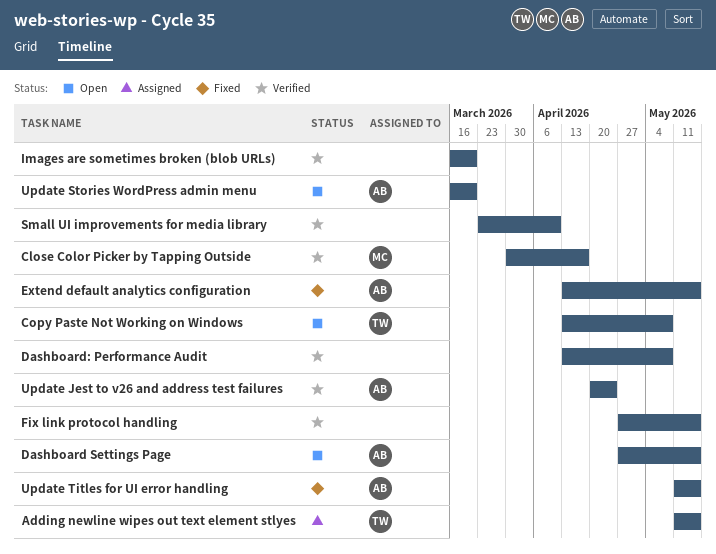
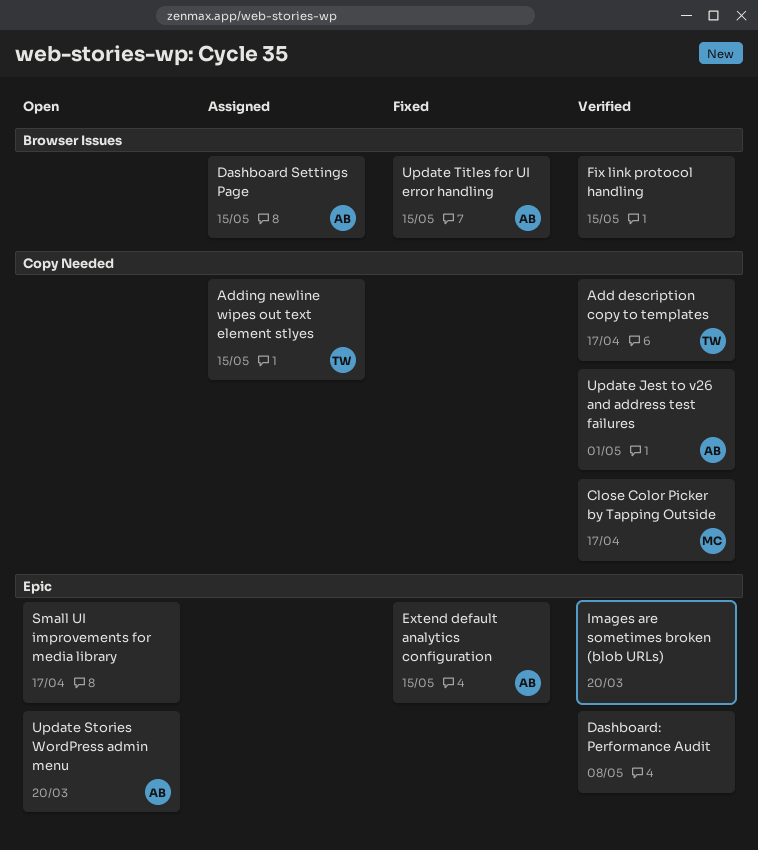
Add description copy to templates: none -> present
Copy Paste Not Working on Windows: present -> none
Dashboard Settings Page, status: Open -> Assigned
Small UI improvements for media library, status: Verified -> Open
Small UI improvements for media library, due: Apr 10 -> Apr 17
Update Jest to v26 and address test failures, due: Apr 24 -> May 1

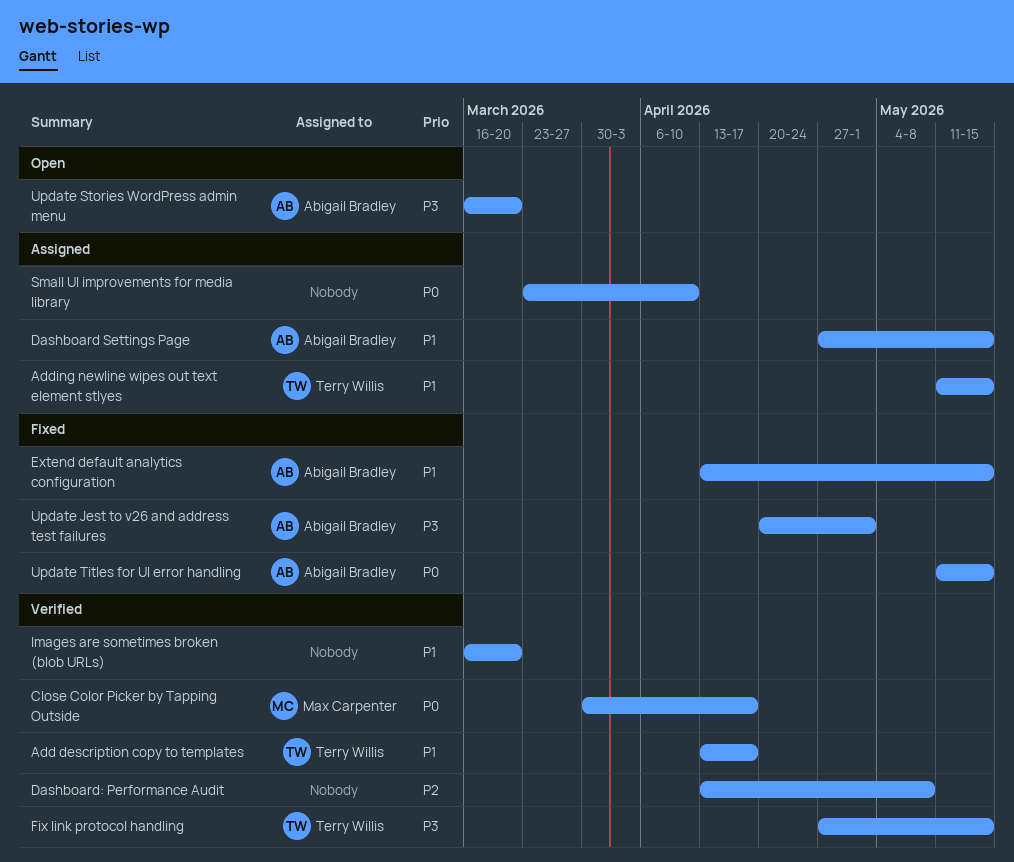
Fix link protocol handling, owner: none -> Terry Willis
Small UI improvements for media library, status: Open -> Assigned
Small UI improvements for media library, due: Apr 17 -> Apr 10
Update Jest to v26 and address test failures, status: Verified -> Fixed

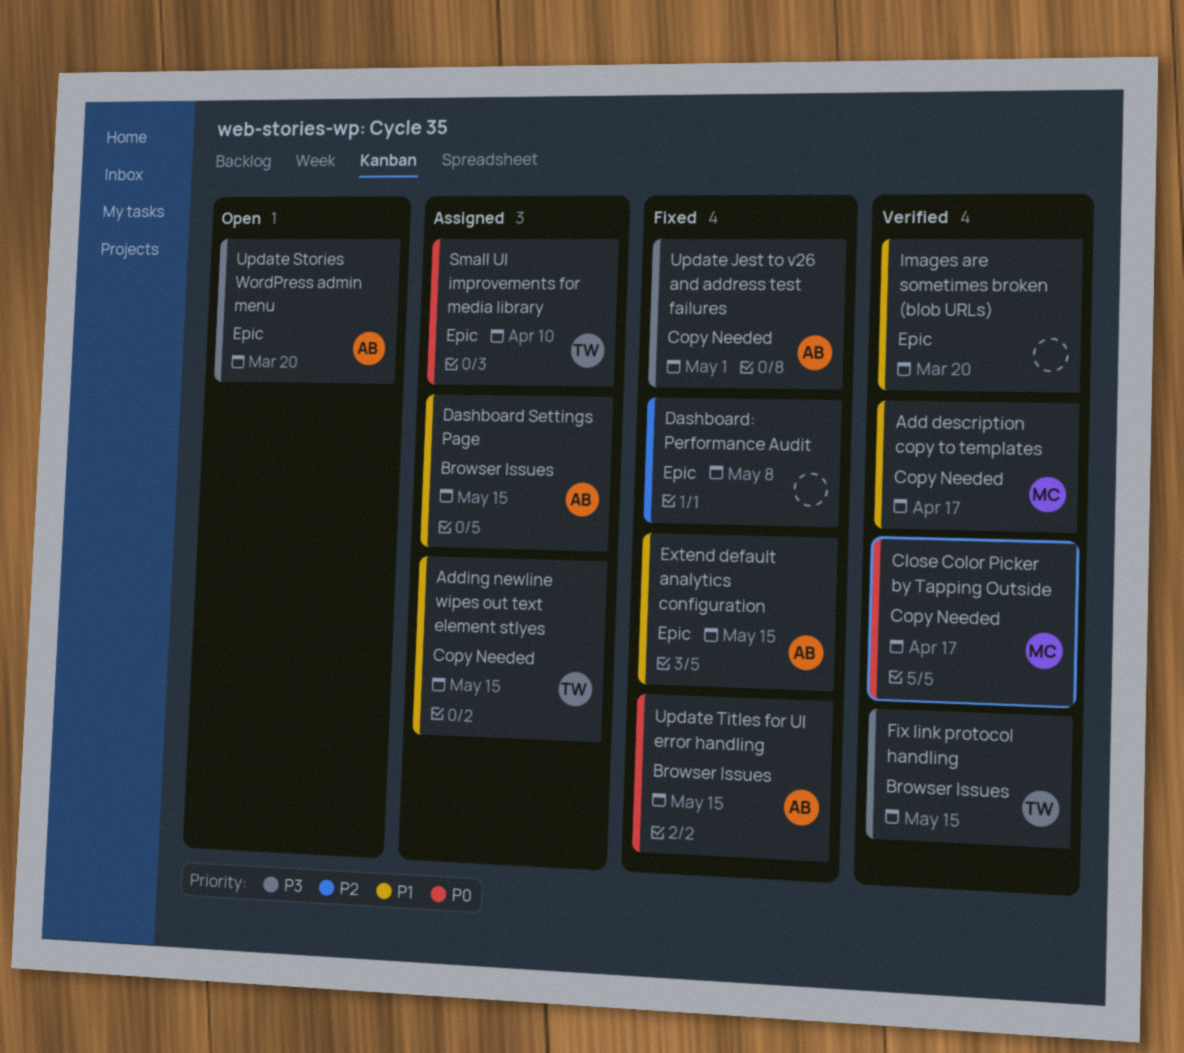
Add description copy to templates, owner: Terry Willis -> Max Carpenter
Dashboard: Performance Audit, status: Verified -> Fixed
Small UI improvements for media library, owner: none -> Terry Willis

